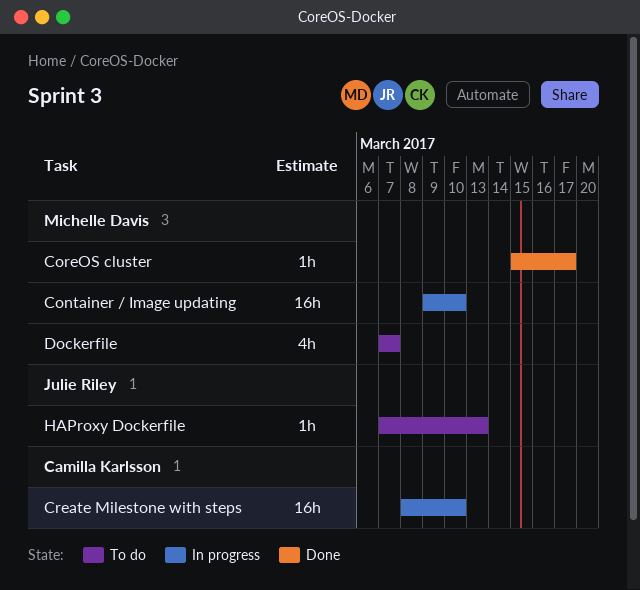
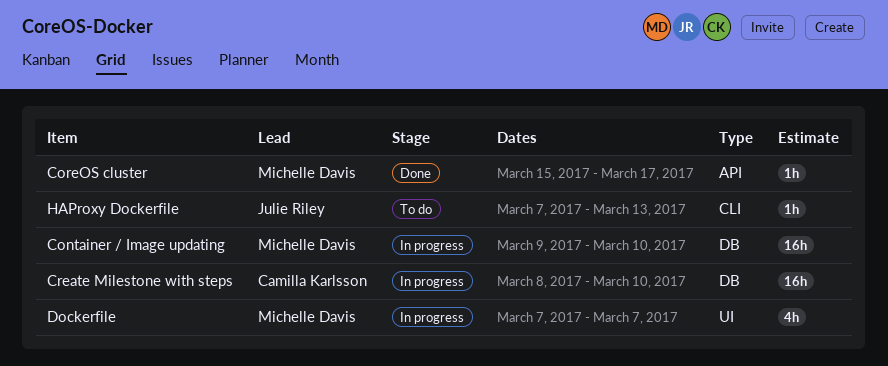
Dockerfile, status: To do -> In progress

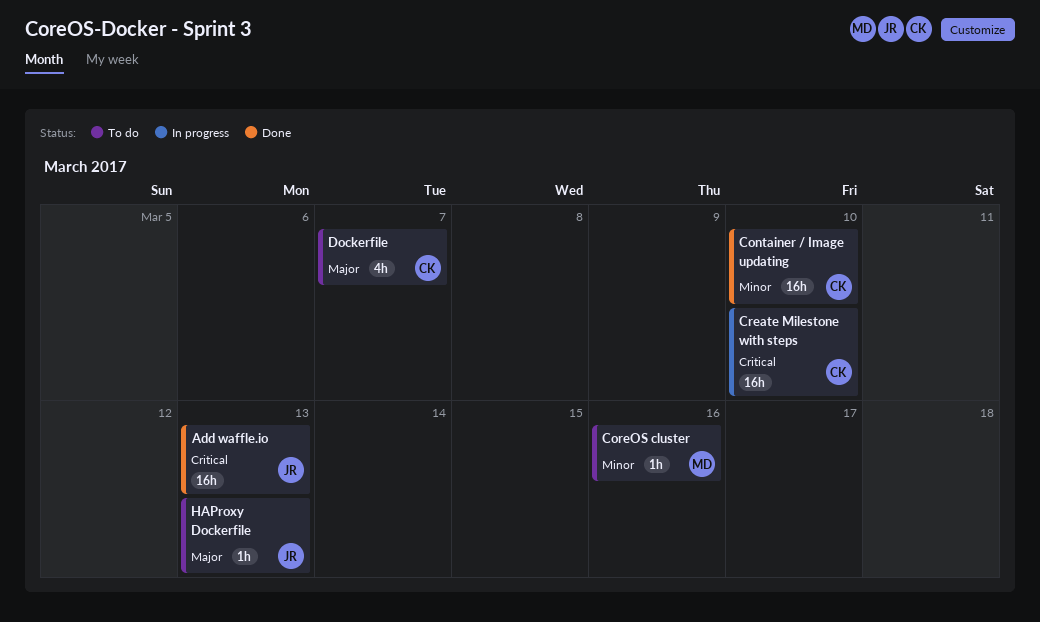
Add waffle.io: none -> present
Container / Image updating, status: In progress -> Done
Container / Image updating, owner: Michelle Davis -> Camilla Karlsson
CoreOS cluster, status: Done -> To do
CoreOS cluster, due: Mar 17 -> Mar 16
Dockerfile, status: In progress -> To do
Dockerfile, owner: Michelle Davis -> Camilla Karlsson

